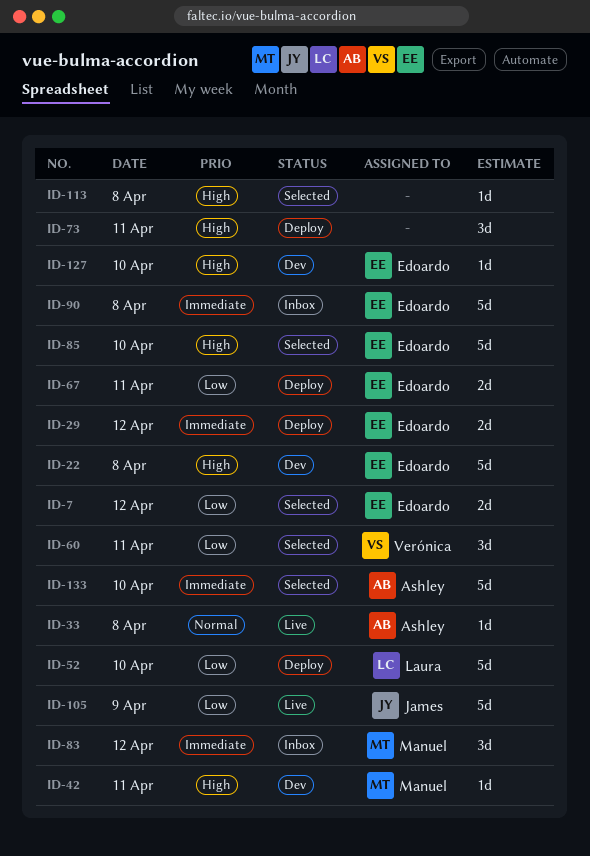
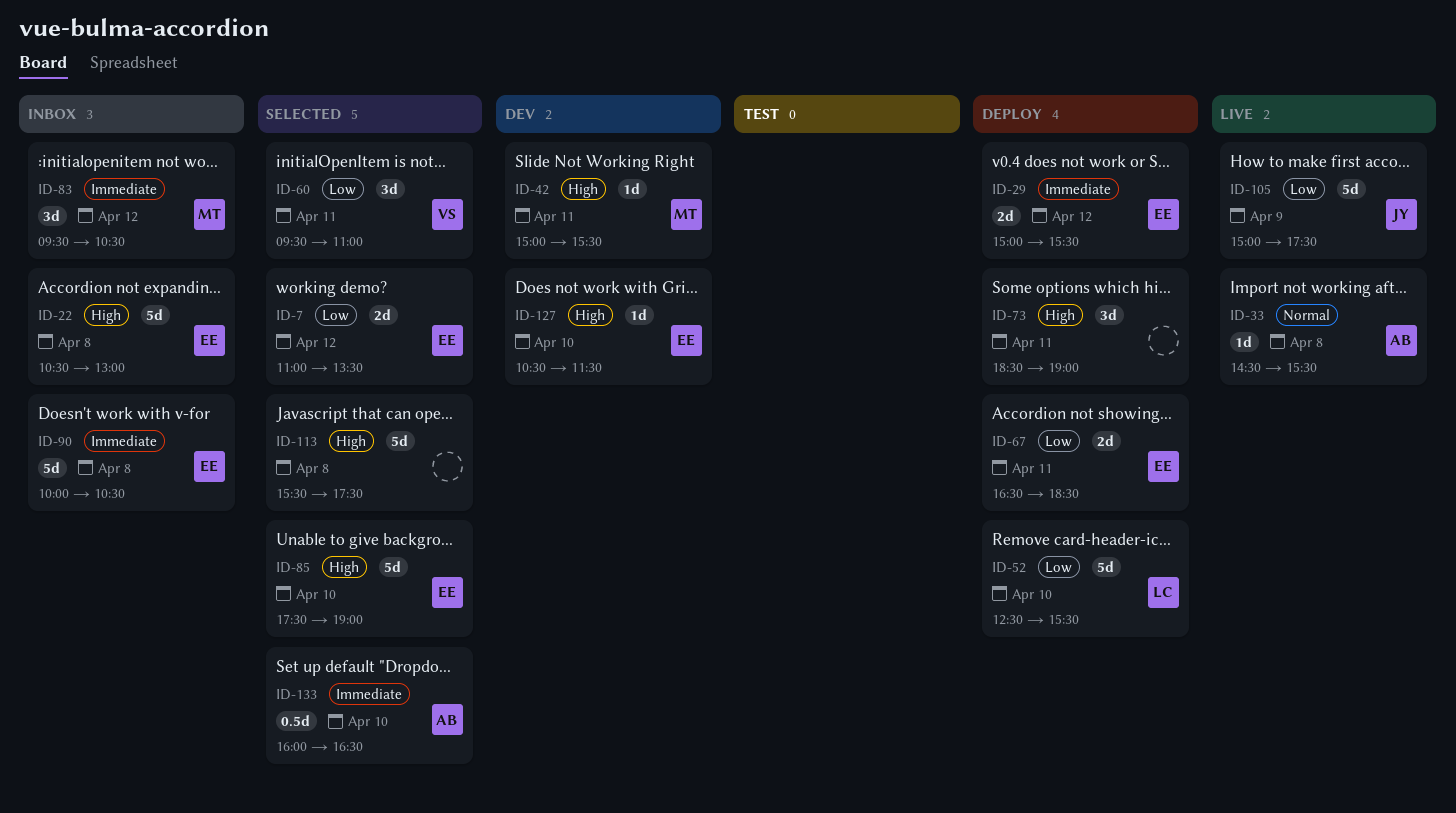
ID-22, status: Dev -> Inbox
ID-113, estimate: 1d -> 5d
ID-133, estimate: 5d -> 0.5d

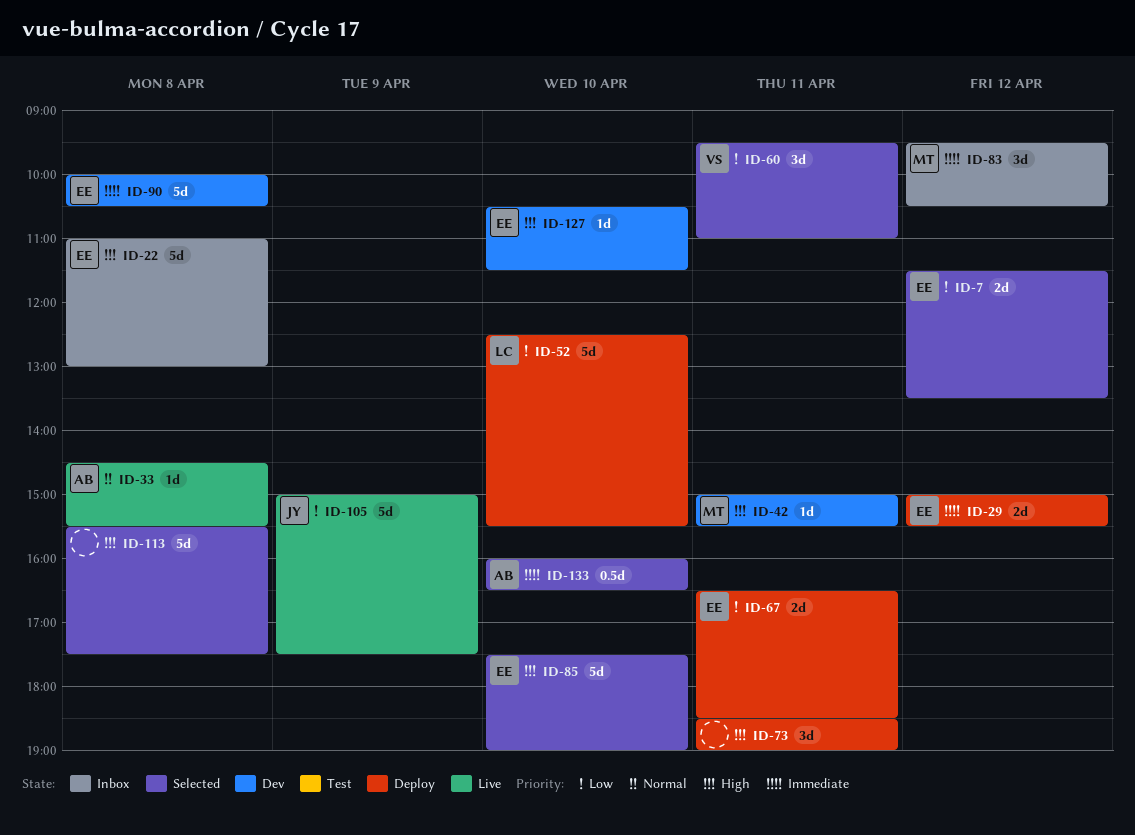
ID-7, begins: 11:00 -> 11:30
ID-22, begins: 10:30 -> 11:00
ID-90, status: Inbox -> Dev

